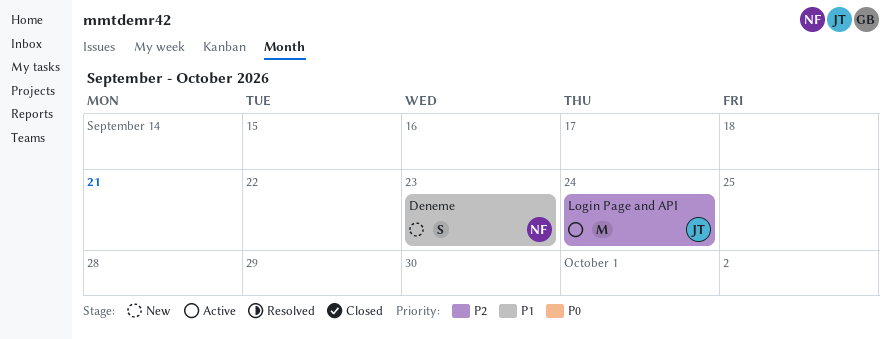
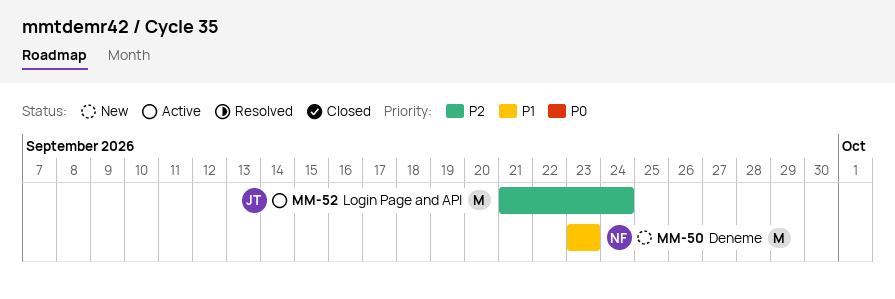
Deneme, estimate: S -> M

